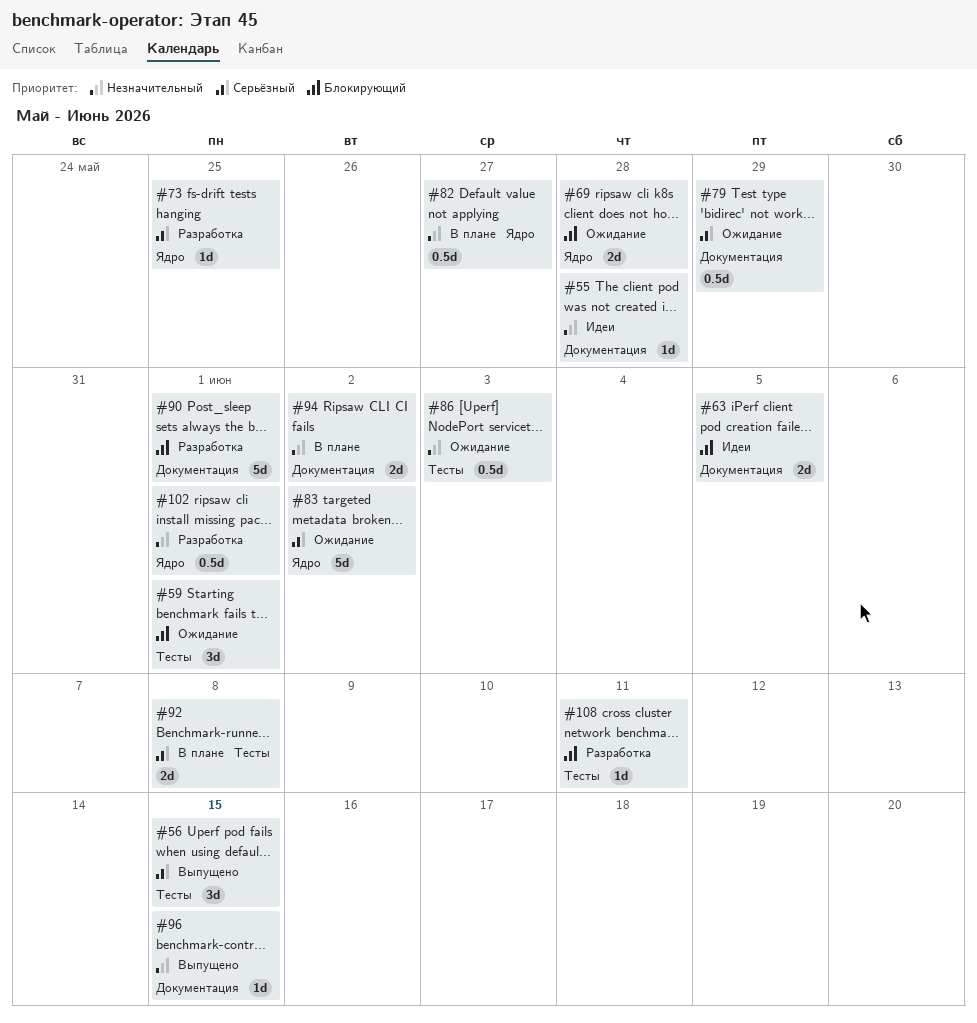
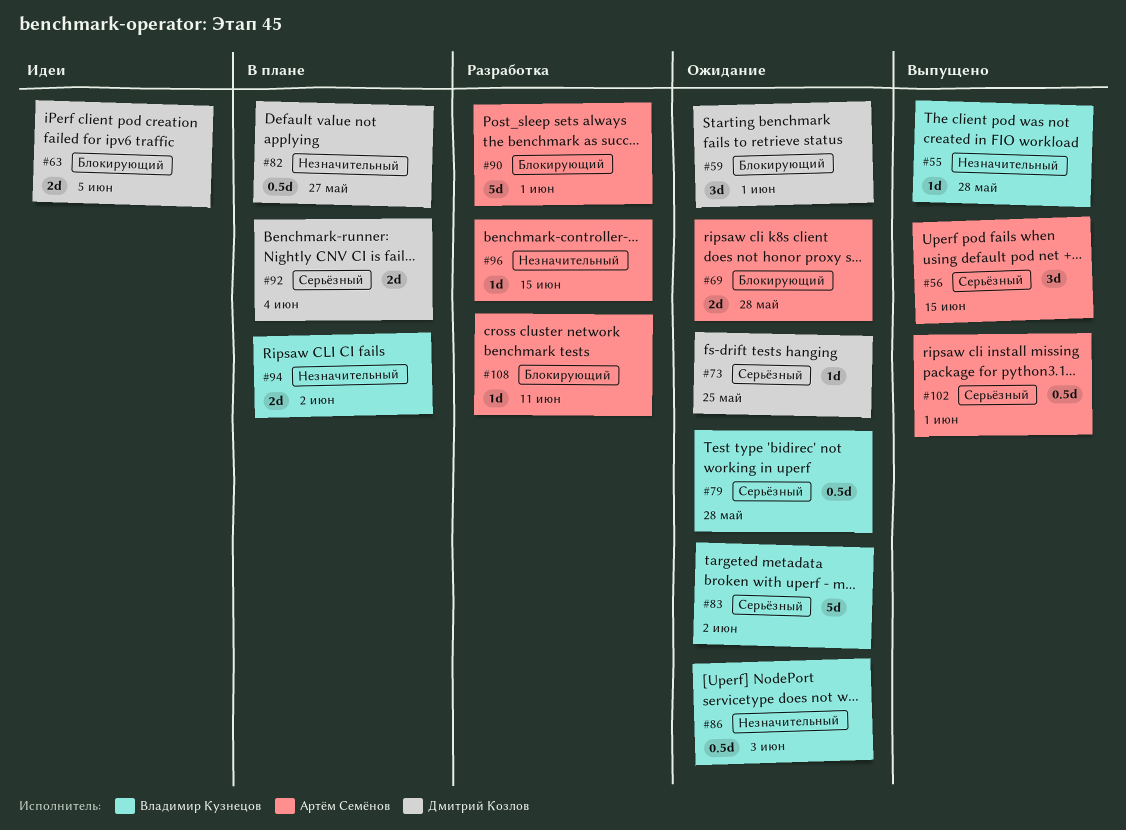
#55, status: Идеи -> Выпущено
#73, status: Разработка -> Ожидание
#79, due: May 29 -> May 28
#92, due: Jun 8 -> Jun 4
#96, status: Выпущено -> Разработка
#102, status: Разработка -> Выпущено
#102, priority: Незначительный -> Серьёзный

